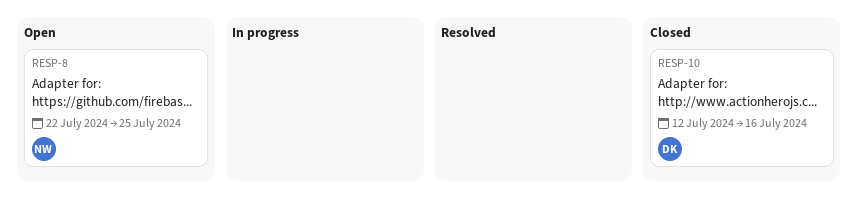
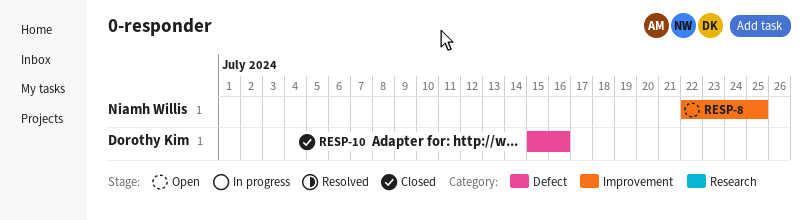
RESP-10, start: Jul 12 -> Jul 15

